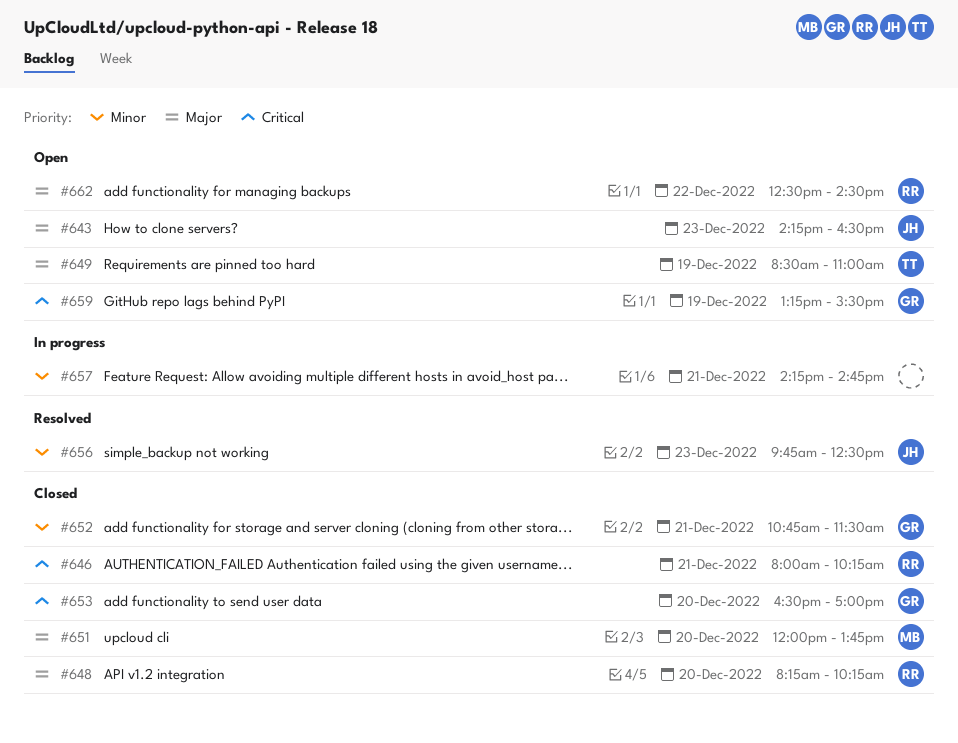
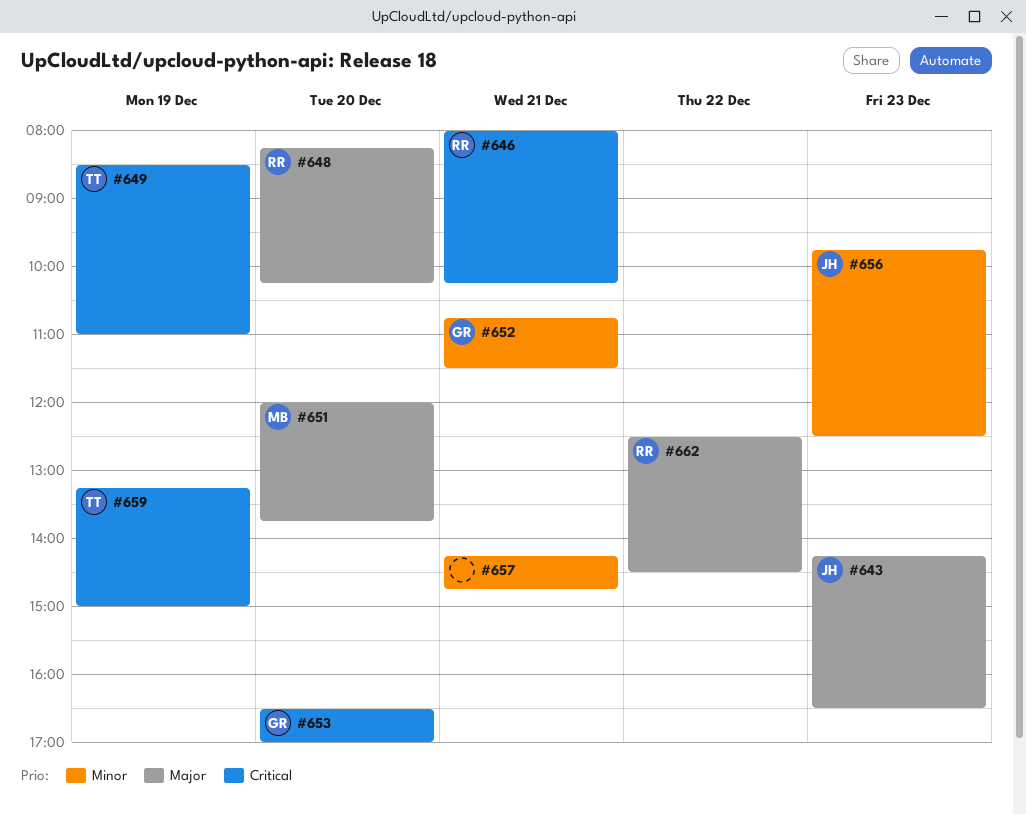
#649, priority: Major -> Critical
#659, owner: GR -> TT
#659, ends: 15:30 -> 15:00

